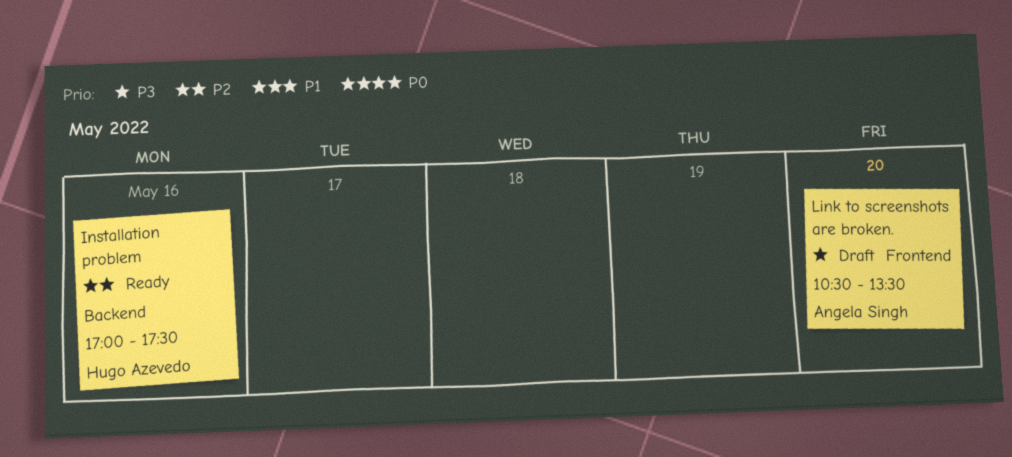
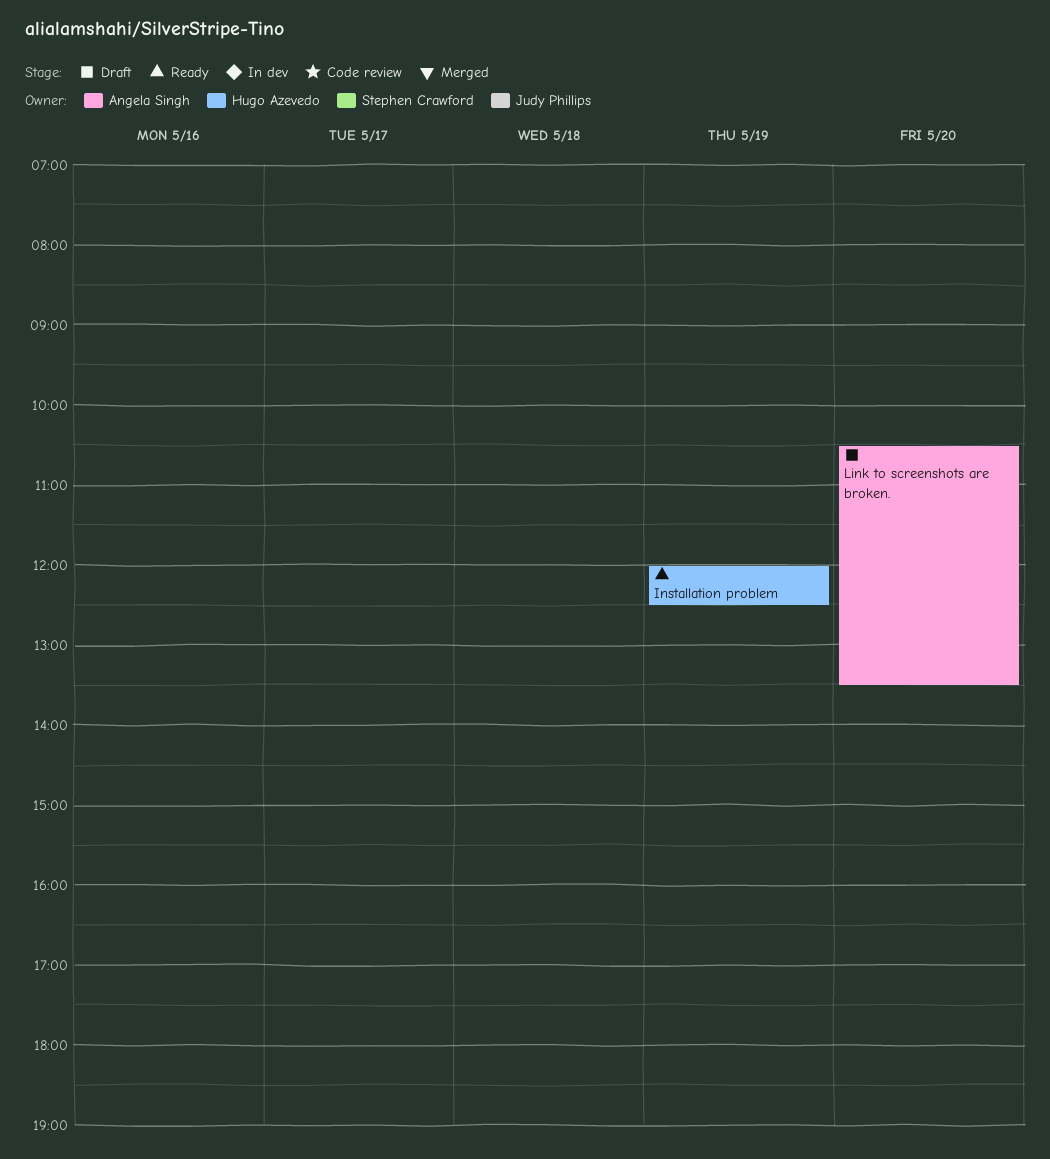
Installation problem, day: May 16 -> May 19
Installation problem, begins: 17:00 -> 12:00
Installation problem, ends: 17:30 -> 12:30

